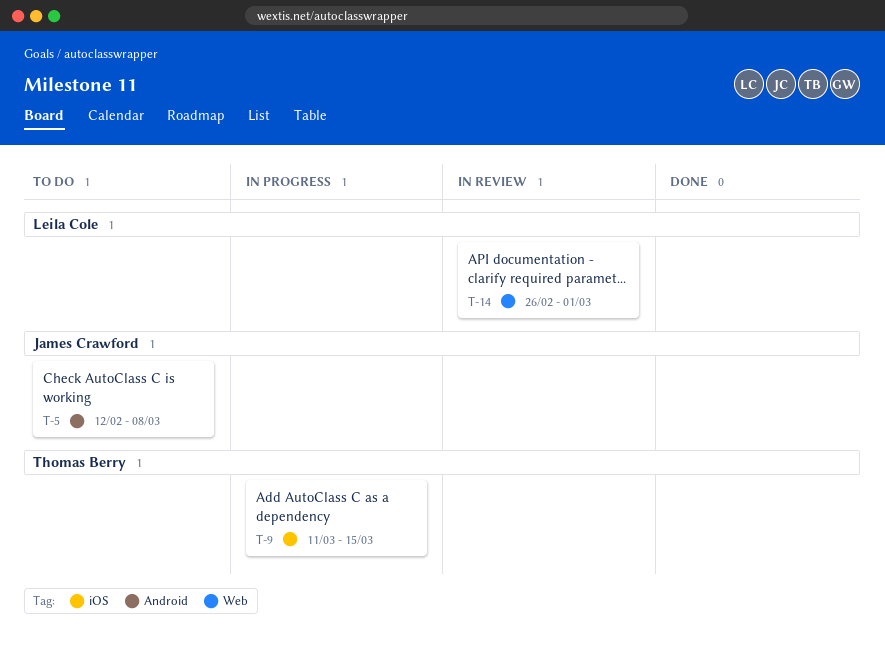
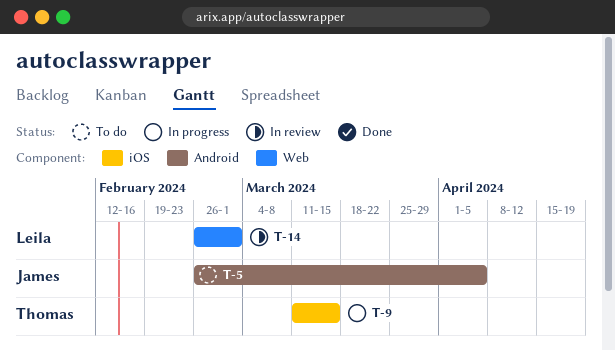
T-5, start: Feb 12 -> Feb 26
T-5, due: Mar 8 -> Apr 5

